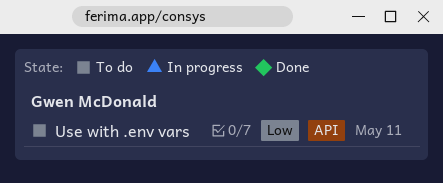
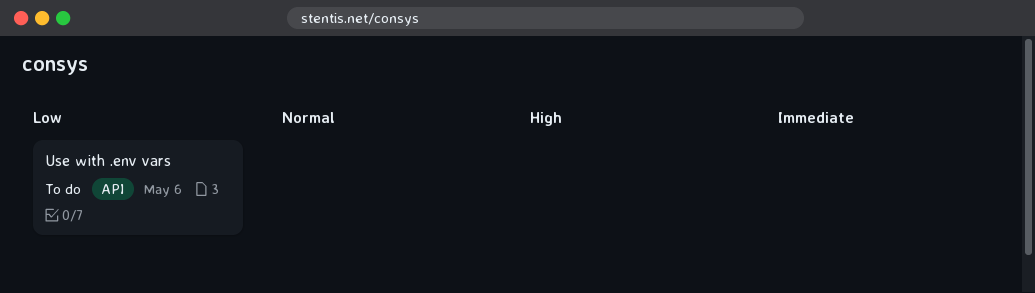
Use with .env vars, due: May 11 -> May 6

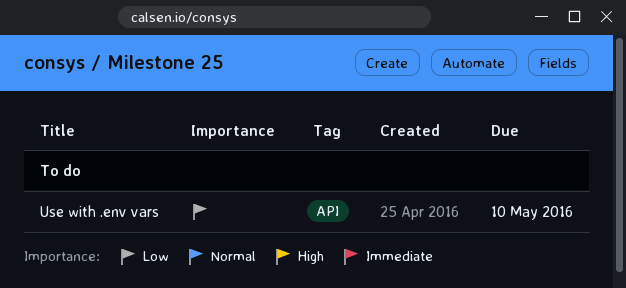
Use with .env vars, due: May 6 -> May 10

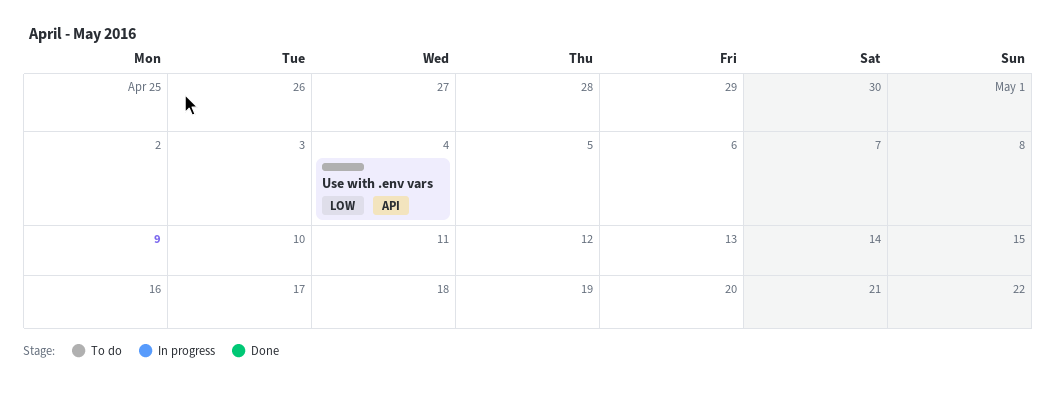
Use with .env vars, due: May 10 -> May 4

